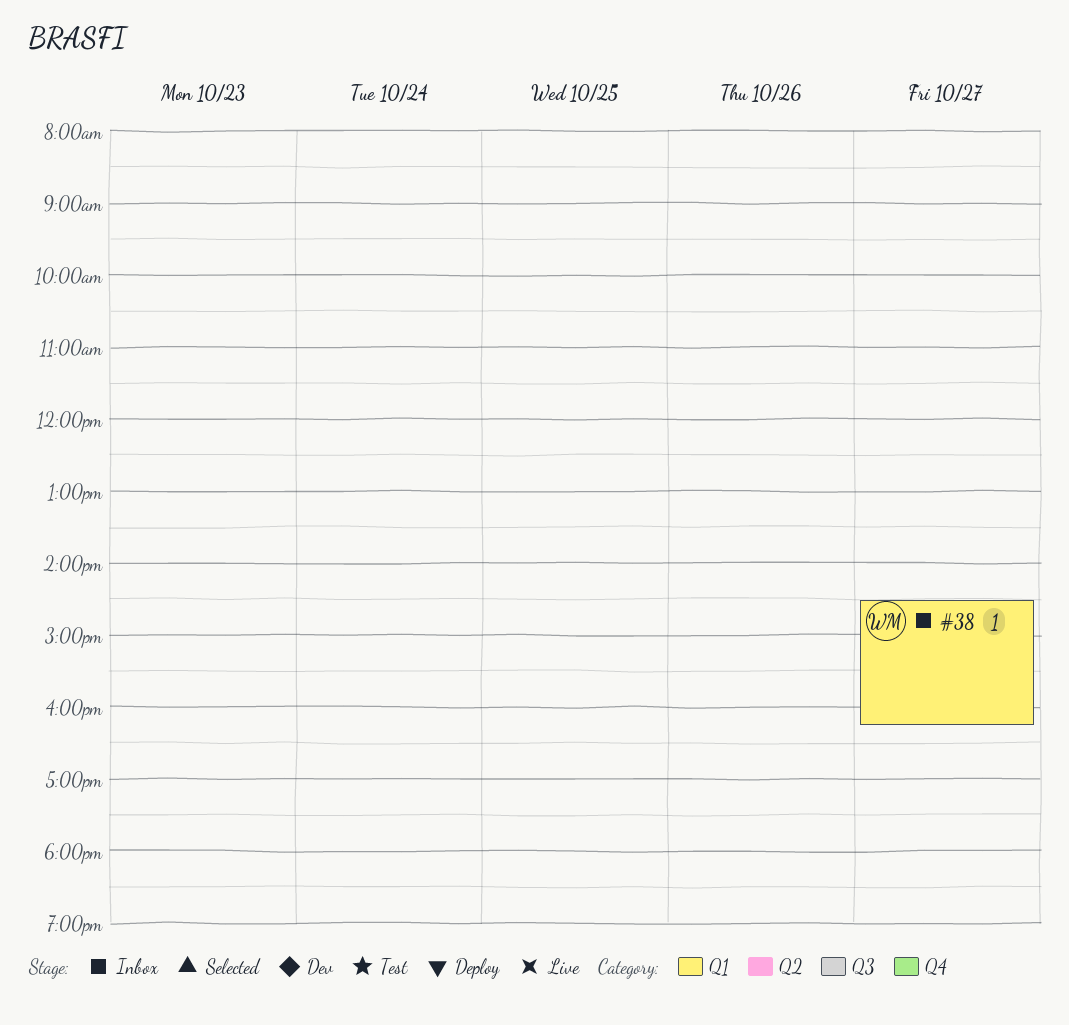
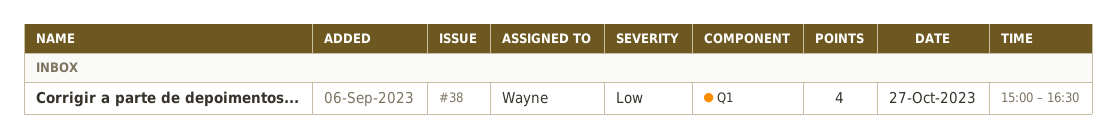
#38, estimate: 1 -> 4
#38, begins: 14:30 -> 15:00
#38, ends: 16:15 -> 16:30

